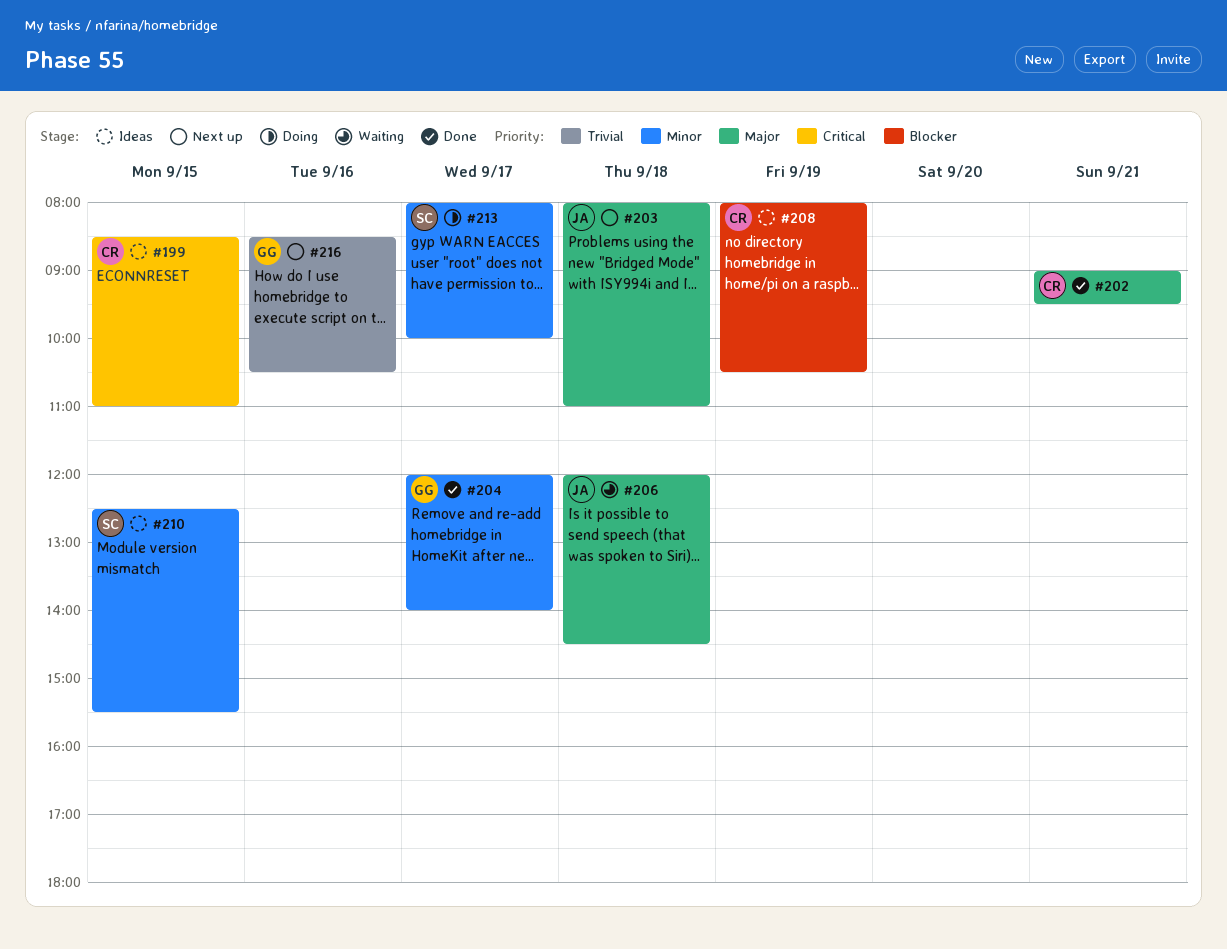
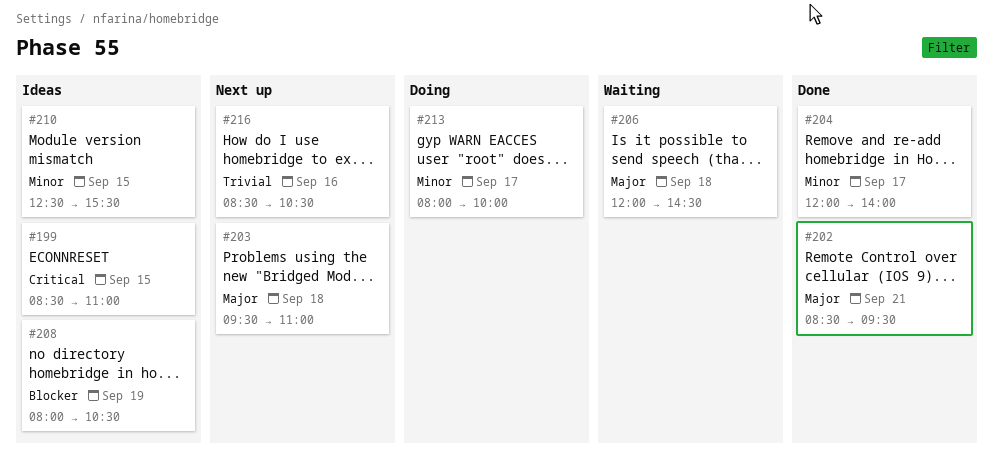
#202, begins: 09:00 -> 08:30
#203, begins: 08:00 -> 09:30

